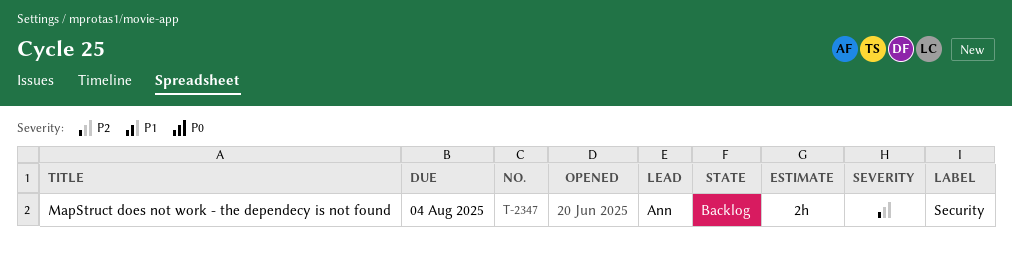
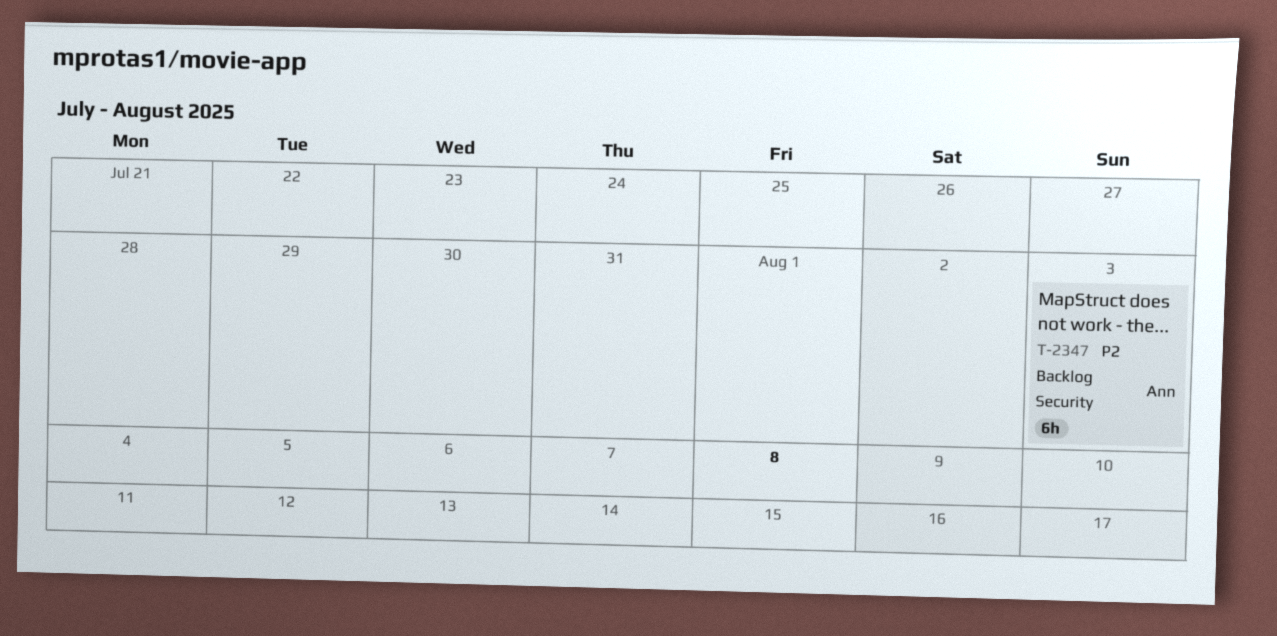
T-2347, estimate: 2h -> 6h
T-2347, due: Aug 4 -> Aug 3

